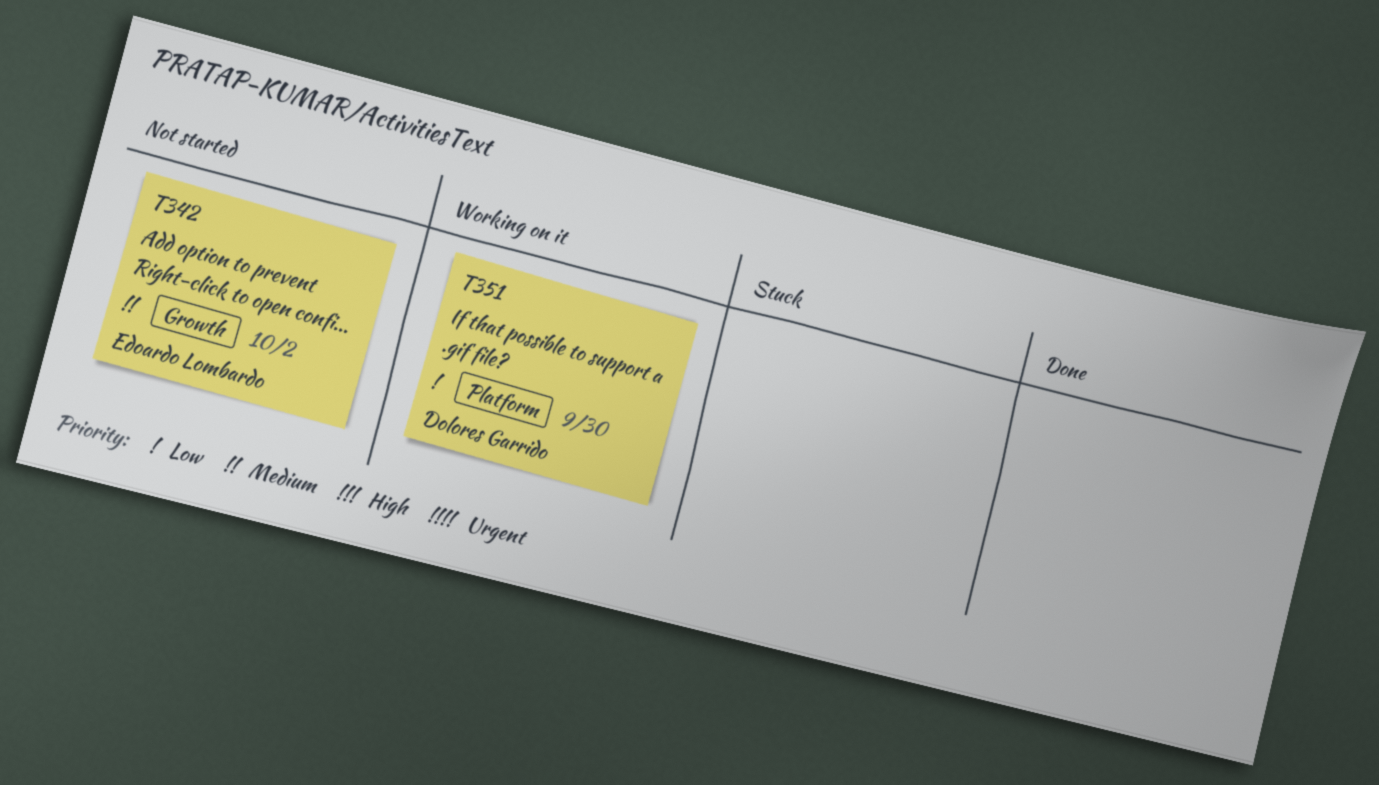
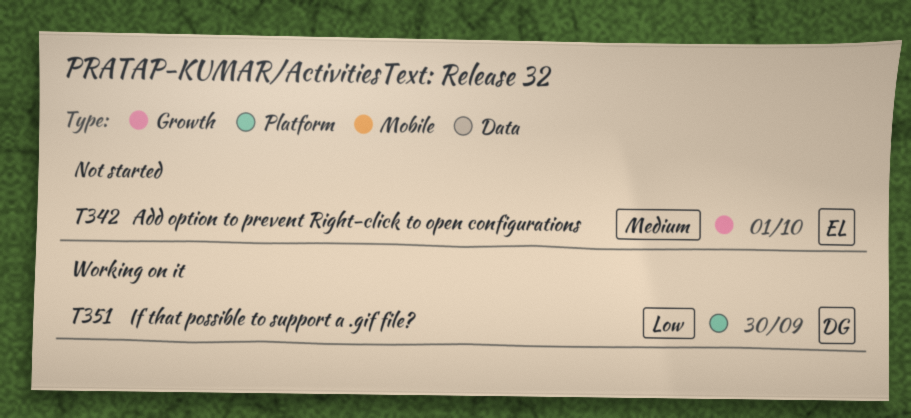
T342, due: Oct 2 -> Oct 1

